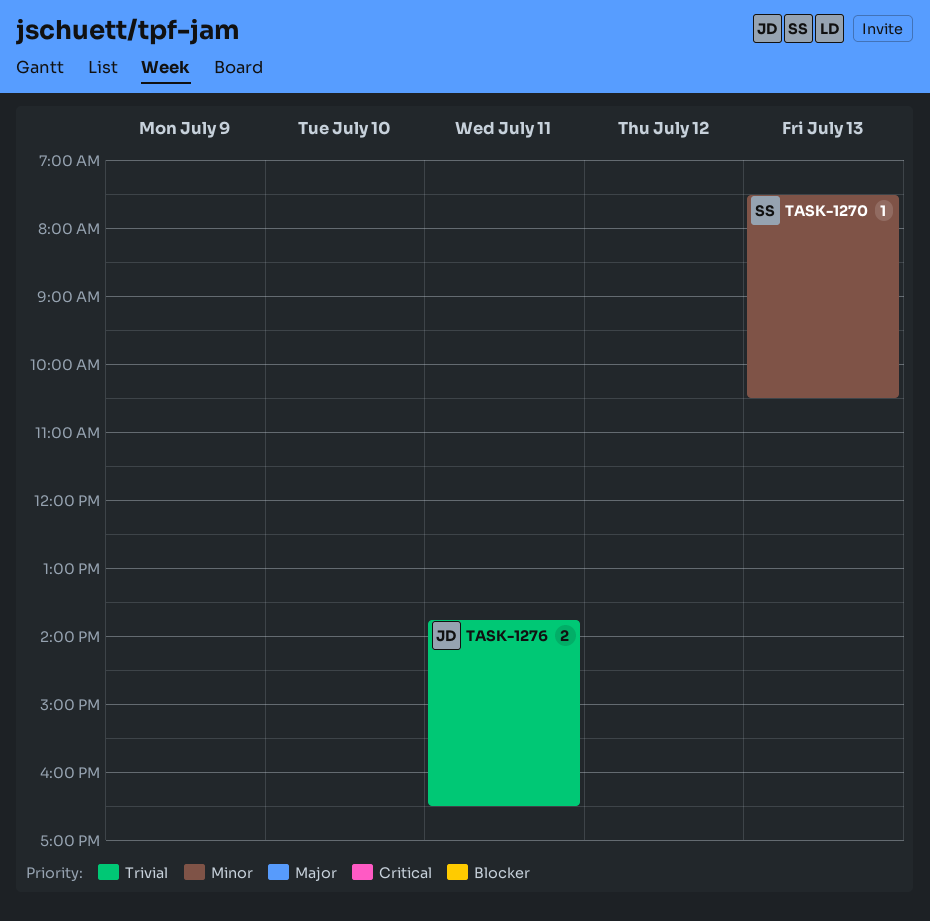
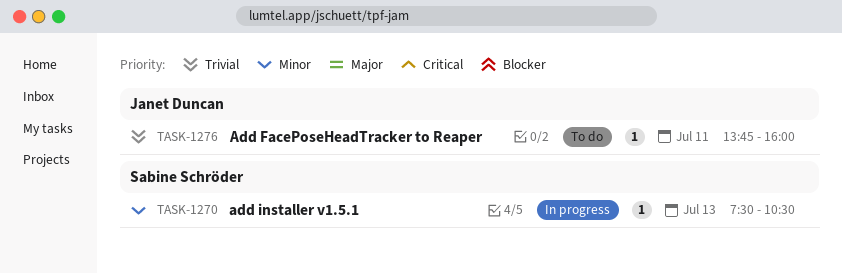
TASK-1276, estimate: 2 -> 1
TASK-1276, ends: 16:30 -> 16:00

